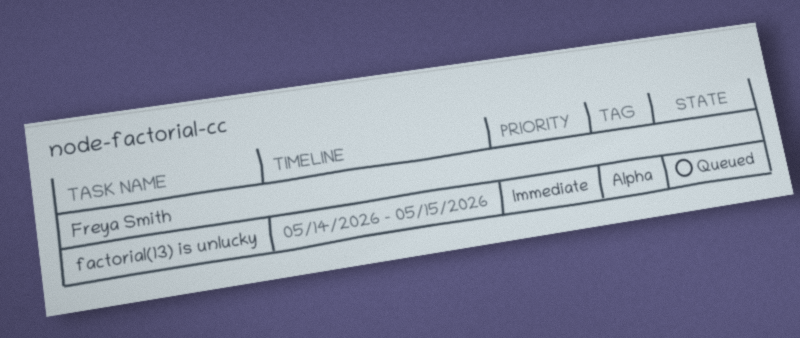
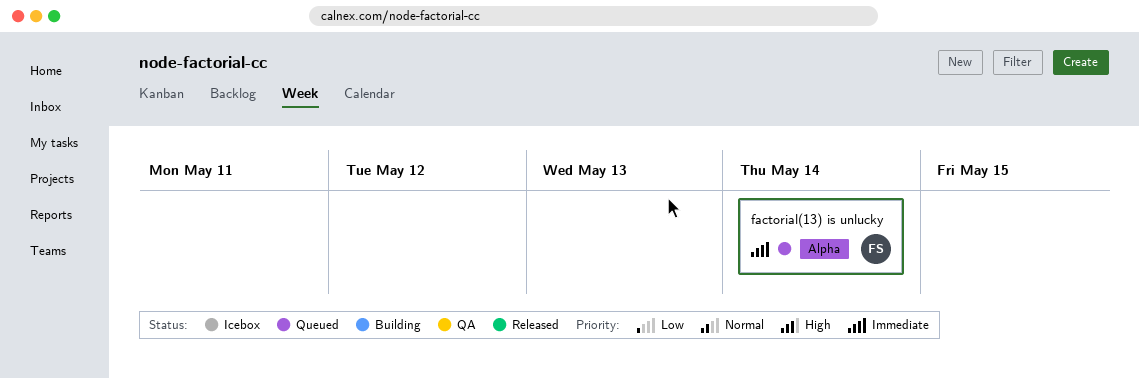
factorial(13) is unlucky, due: May 15 -> May 14

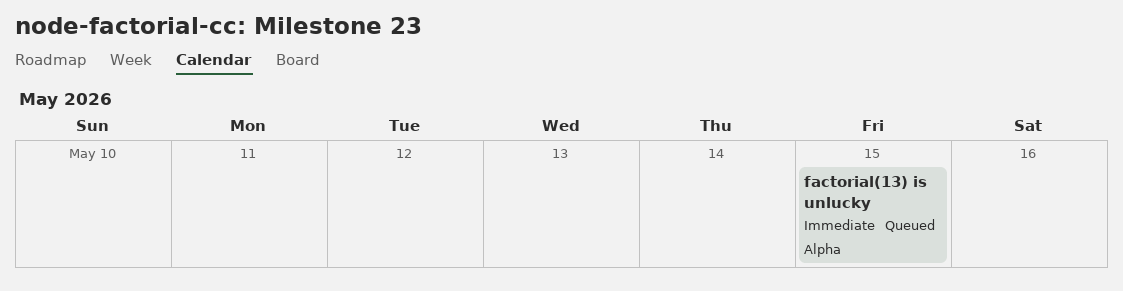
factorial(13) is unlucky, due: May 14 -> May 15

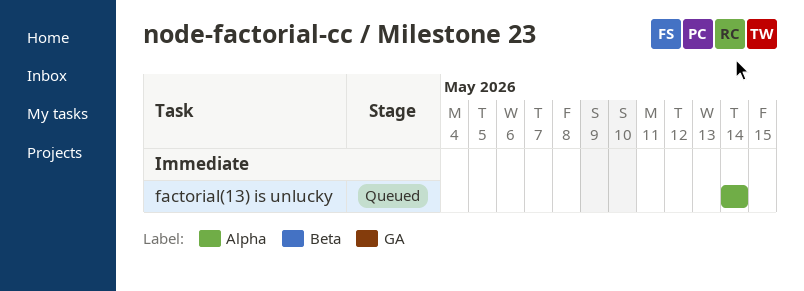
factorial(13) is unlucky, due: May 15 -> May 14

